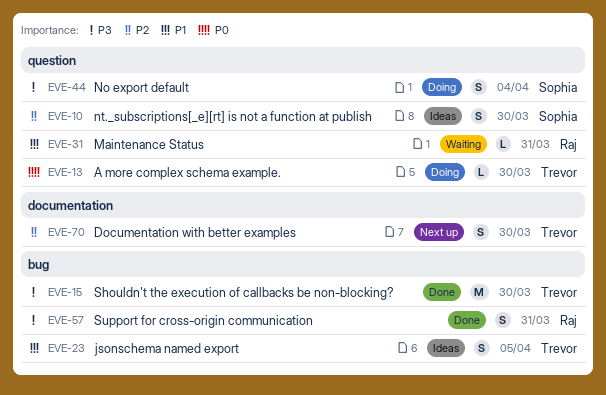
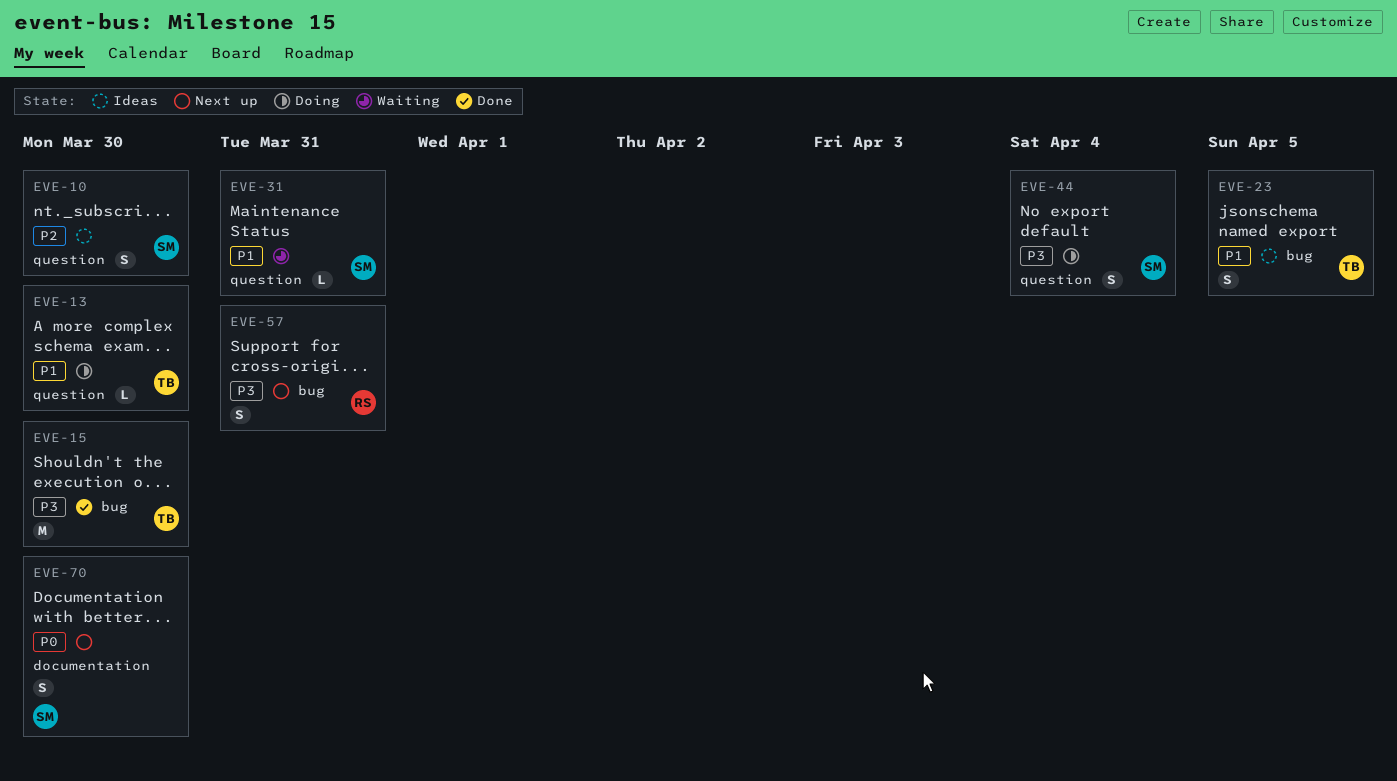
EVE-13, priority: P0 -> P1
EVE-31, owner: Raj -> Sophia
EVE-57, status: Done -> Next up
EVE-70, owner: Trevor -> Sophia
EVE-70, priority: P2 -> P0

